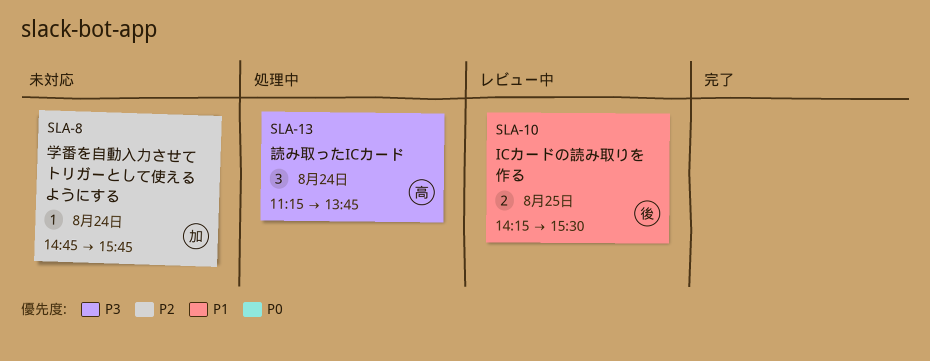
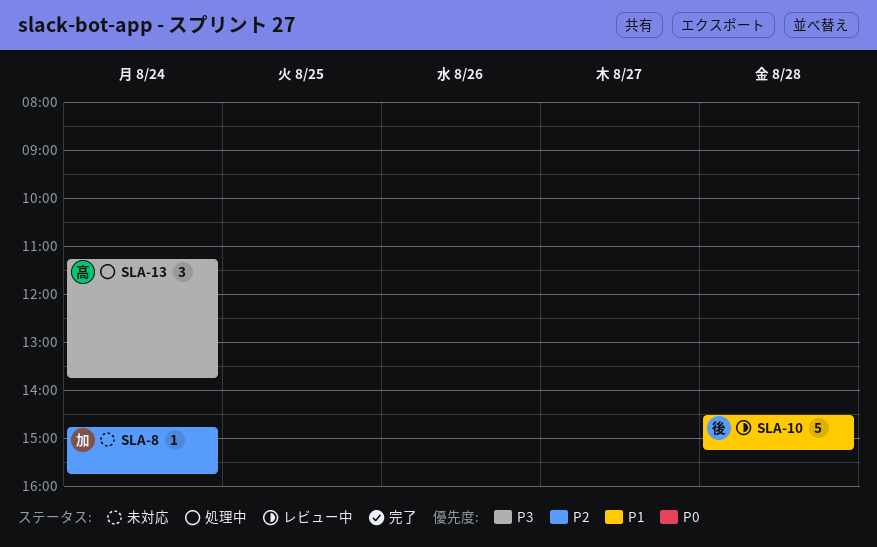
SLA-10, estimate: 2 -> 5
SLA-10, day: Aug 25 -> Aug 28
SLA-10, begins: 14:15 -> 14:30
SLA-10, ends: 15:30 -> 15:15

